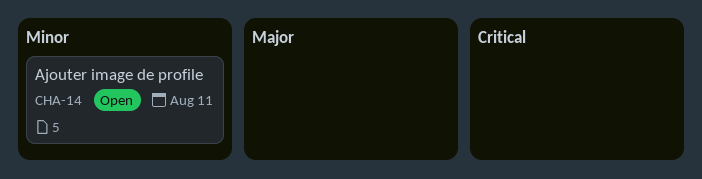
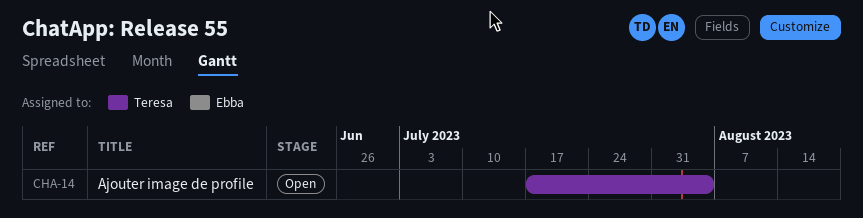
CHA-14, due: Aug 11 -> Aug 4

